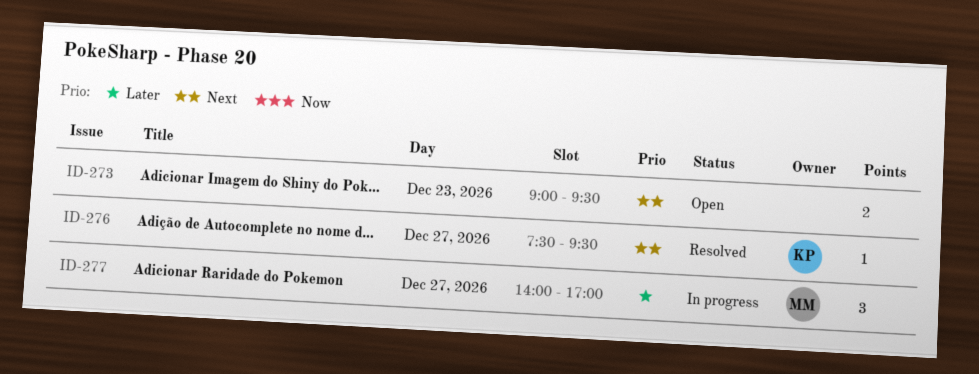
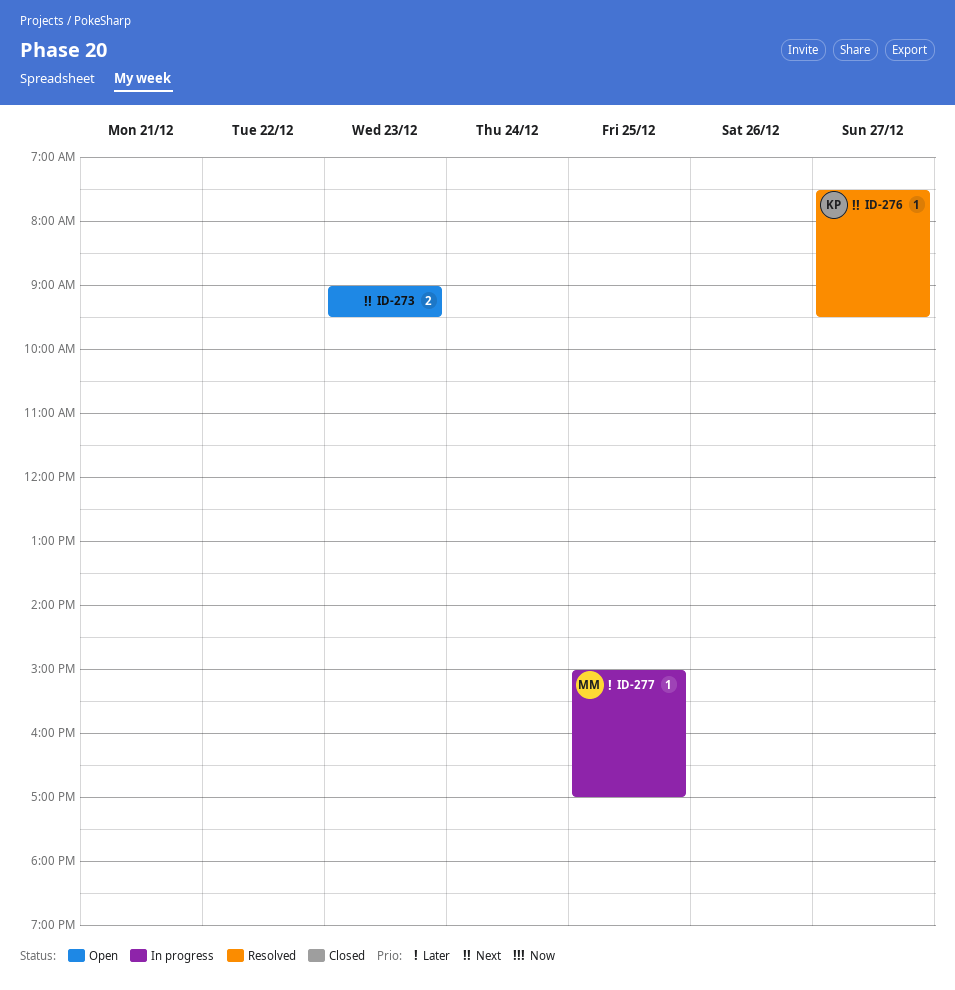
ID-277, estimate: 3 -> 1
ID-277, day: Dec 27 -> Dec 25
ID-277, begins: 14:00 -> 15:00

